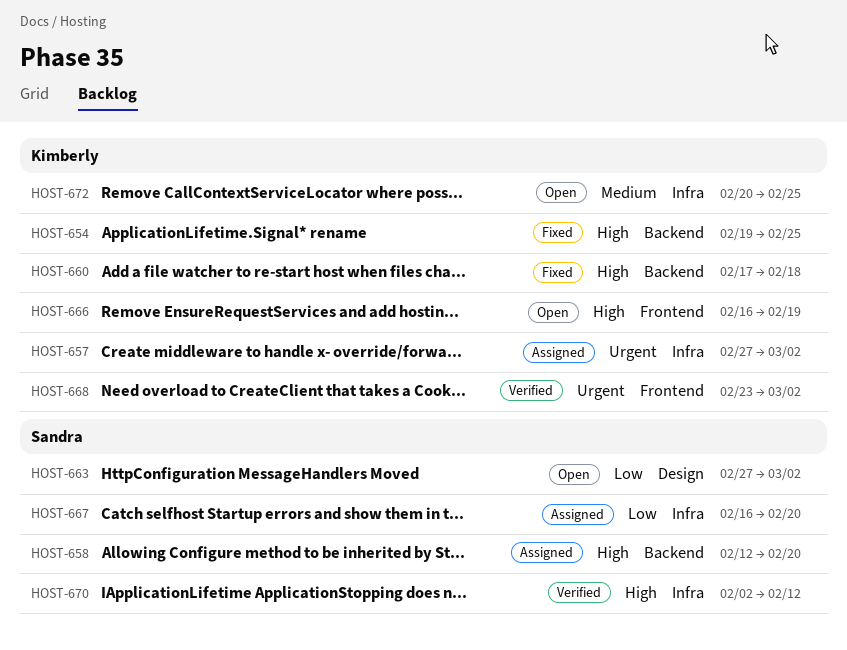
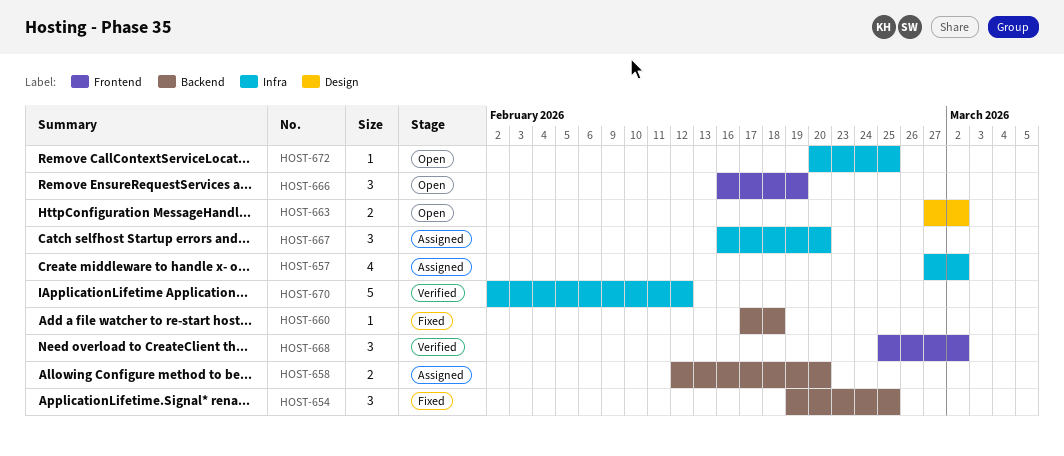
HOST-668, start: Feb 23 -> Feb 25

